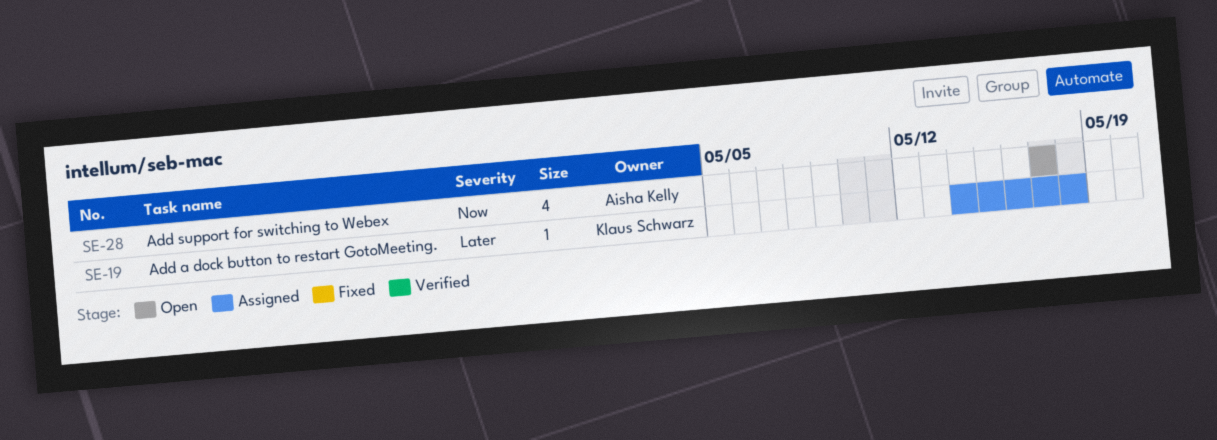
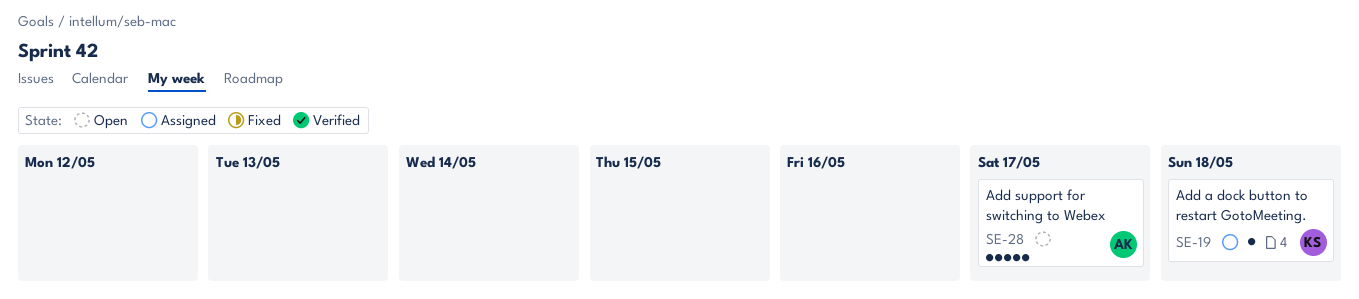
SE-28, estimate: 4 -> 5

